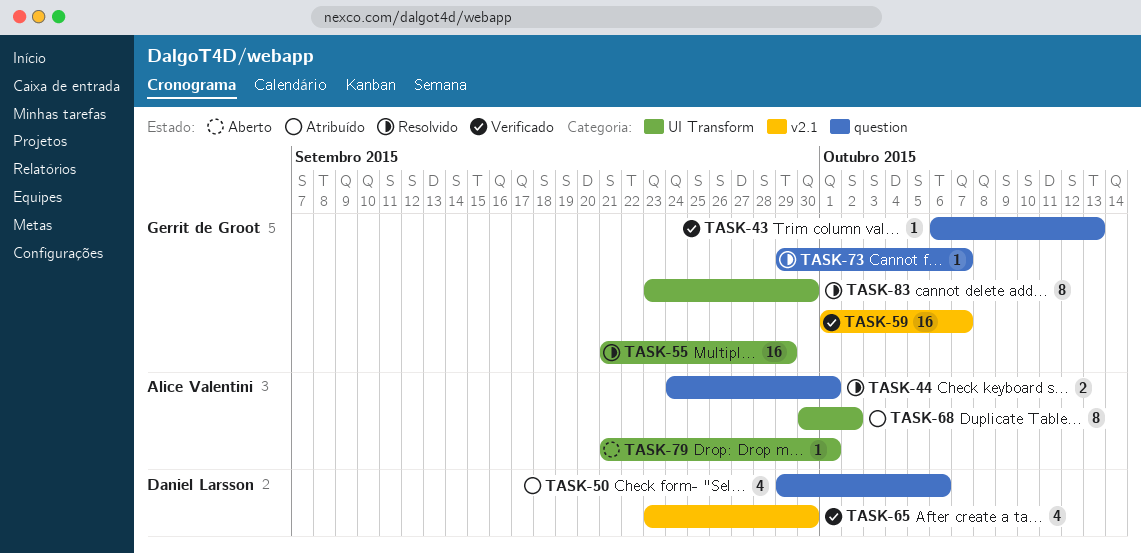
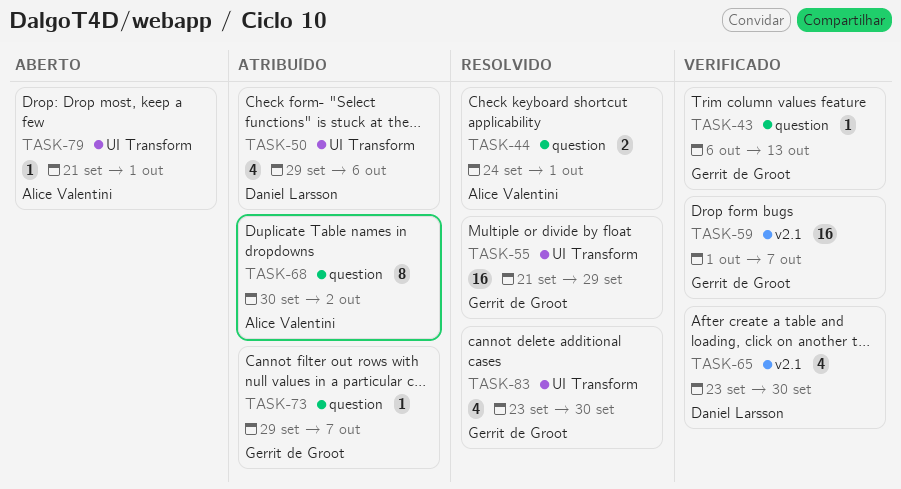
TASK-50, label: question -> UI Transform
TASK-68, label: UI Transform -> question
TASK-73, status: Resolvido -> Atribuído
TASK-83, estimate: 8 -> 4

